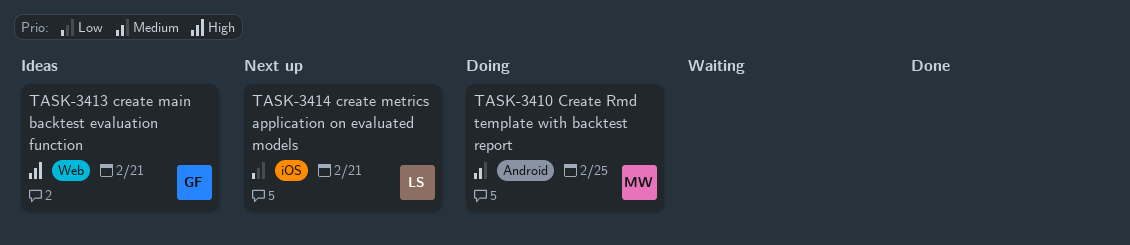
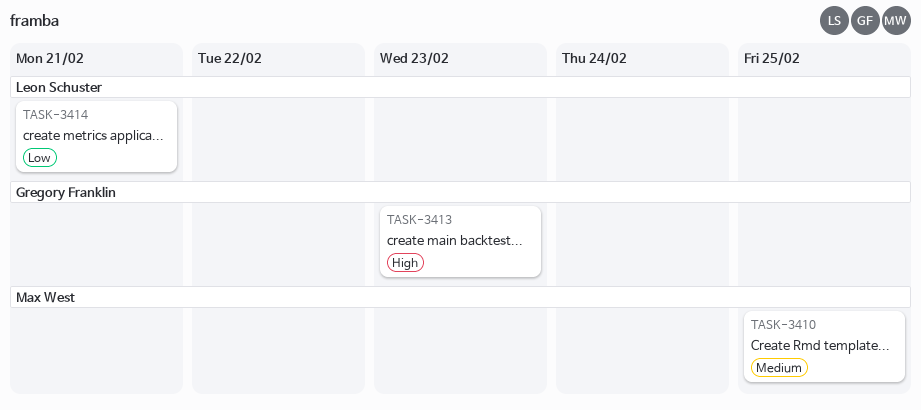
TASK-3413, due: Feb 21 -> Feb 23

